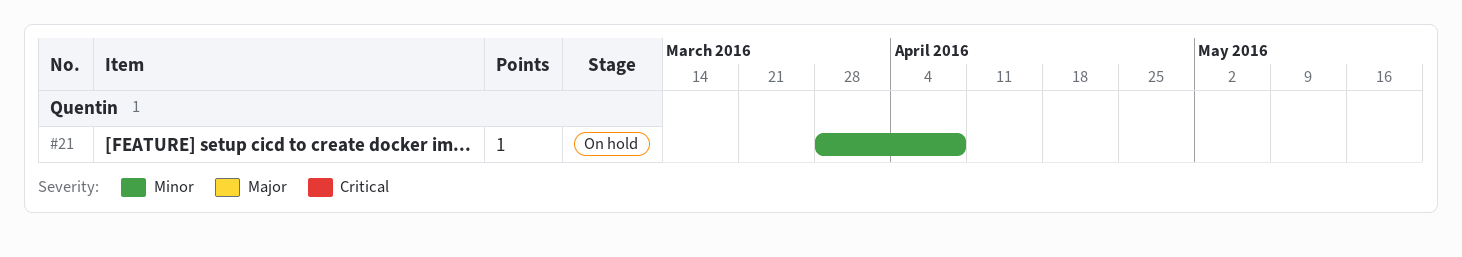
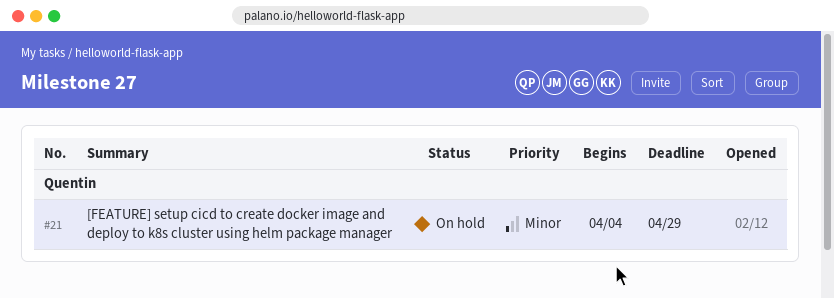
#21, start: Mar 28 -> Apr 4
#21, due: Apr 8 -> Apr 29

